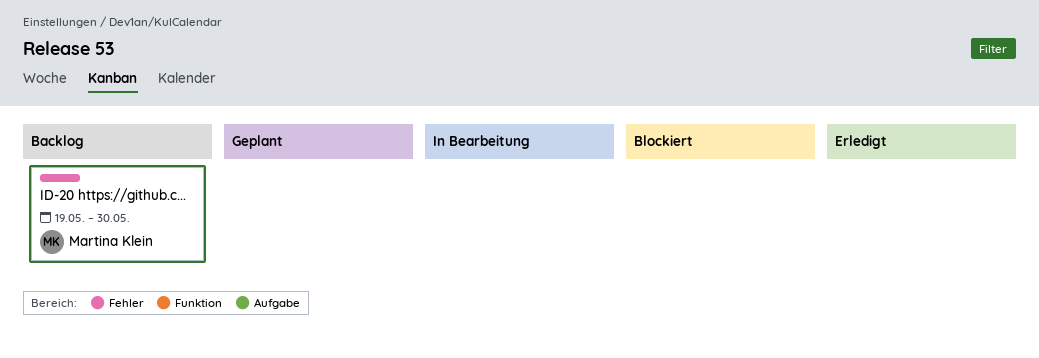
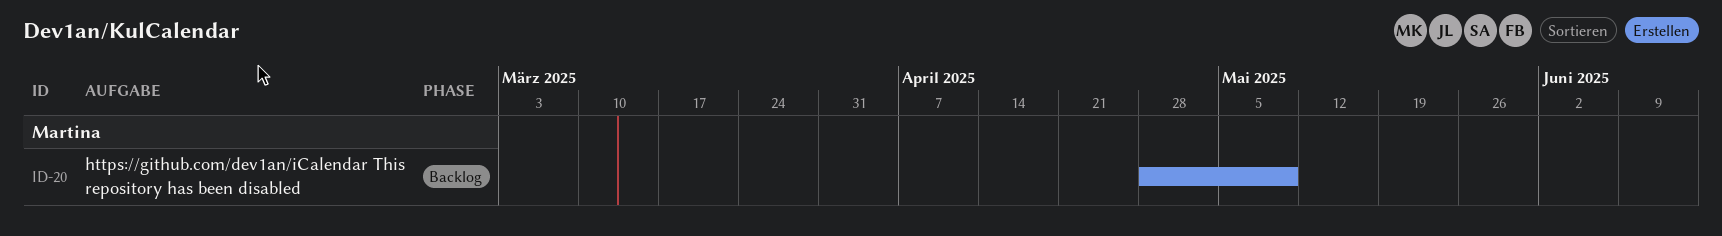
ID-20, start: May 19 -> Apr 28
ID-20, due: May 30 -> May 9

